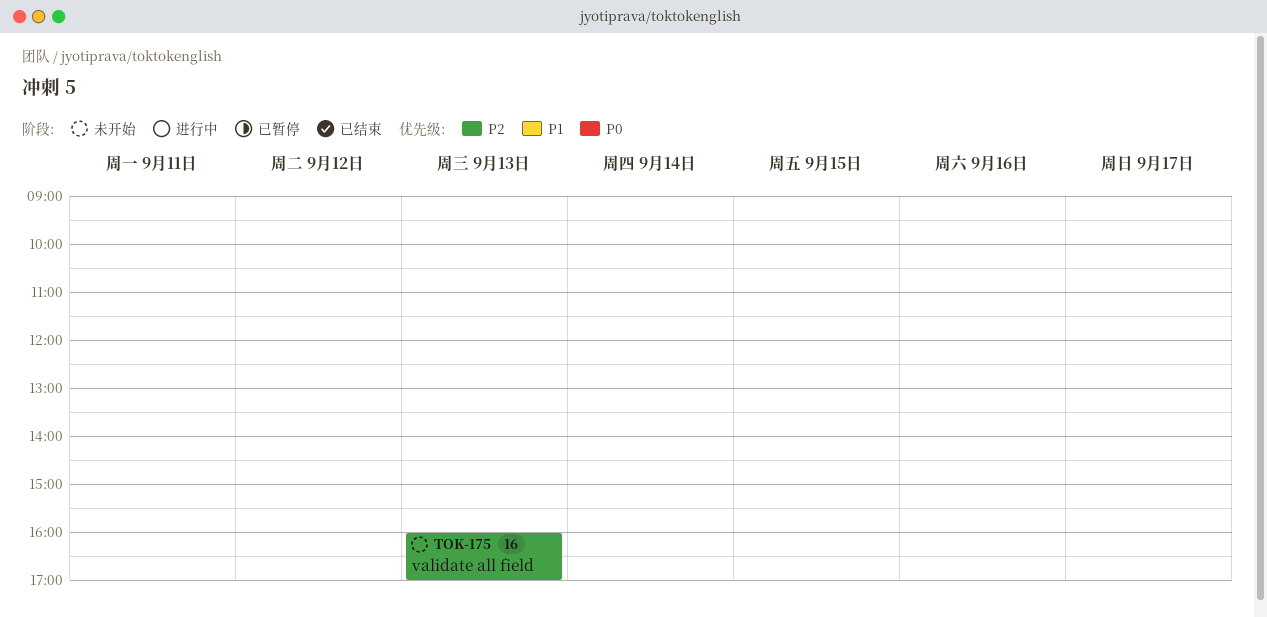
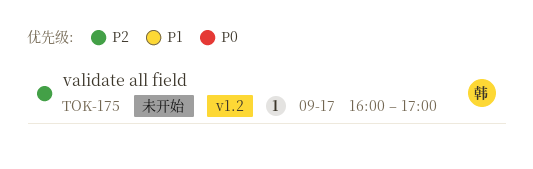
TOK-175, estimate: 16 -> 1
TOK-175, day: Sep 13 -> Sep 17

